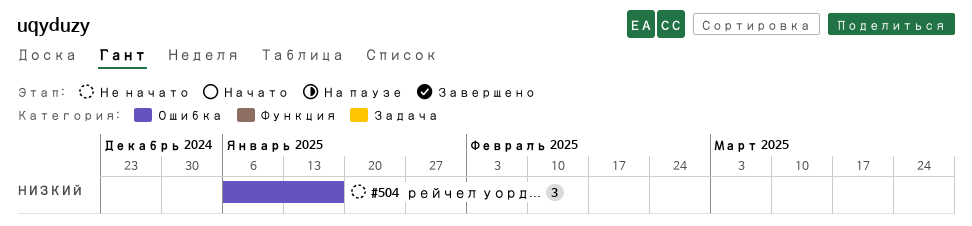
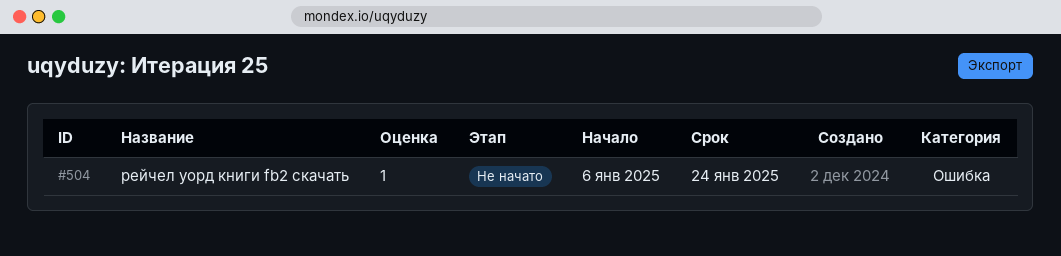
#504, estimate: 3 -> 1
#504, due: Jan 17 -> Jan 24

